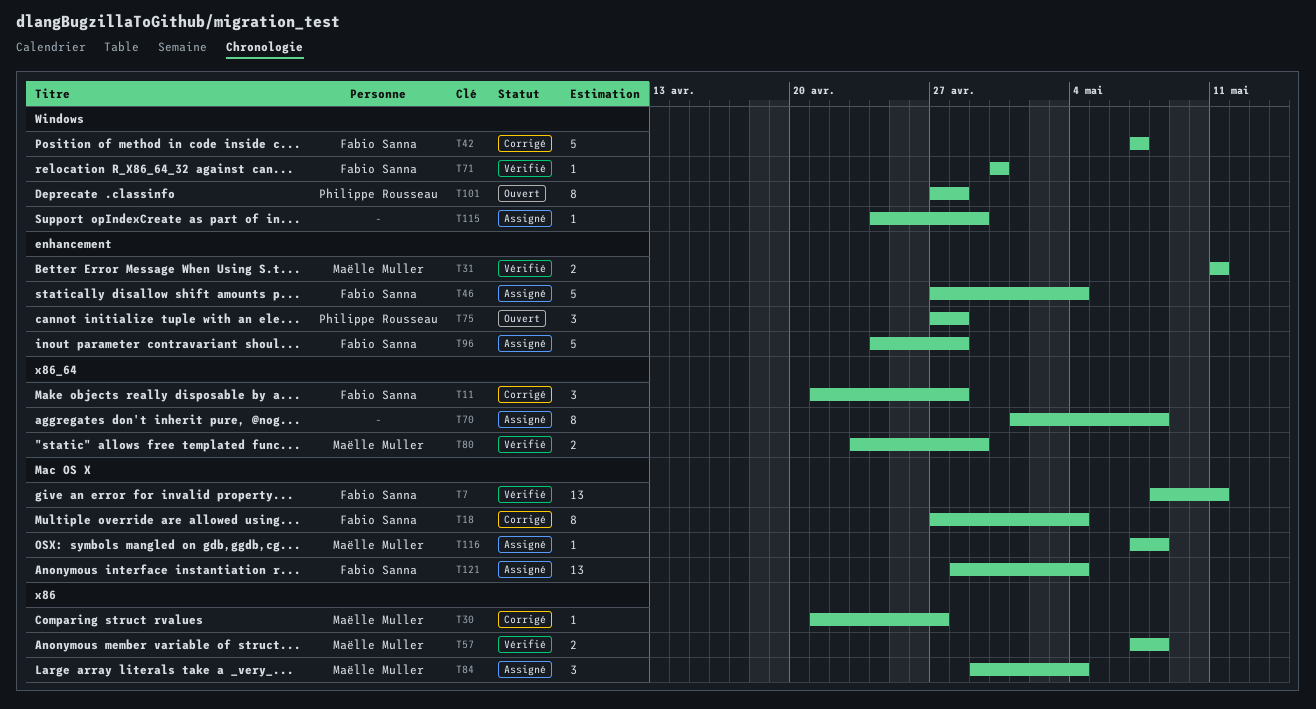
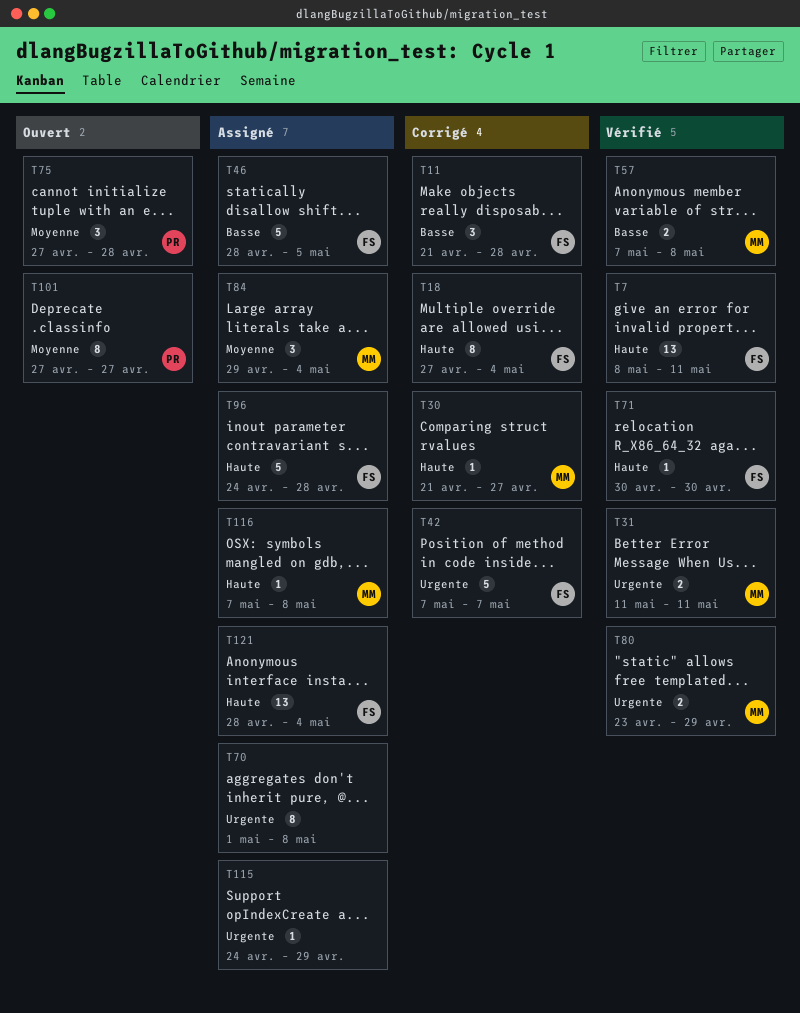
T46, start: Apr 27 -> Apr 28
T46, due: May 4 -> May 5
T101, due: Apr 28 -> Apr 27

